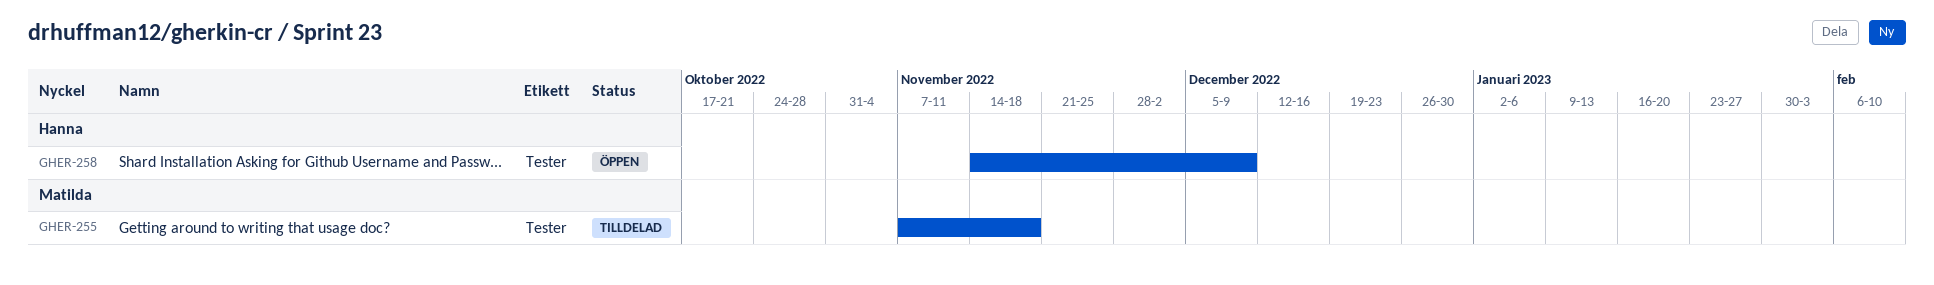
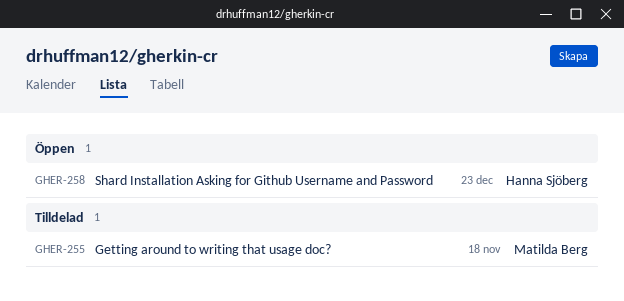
GHER-258, due: Dec 9 -> Dec 23

